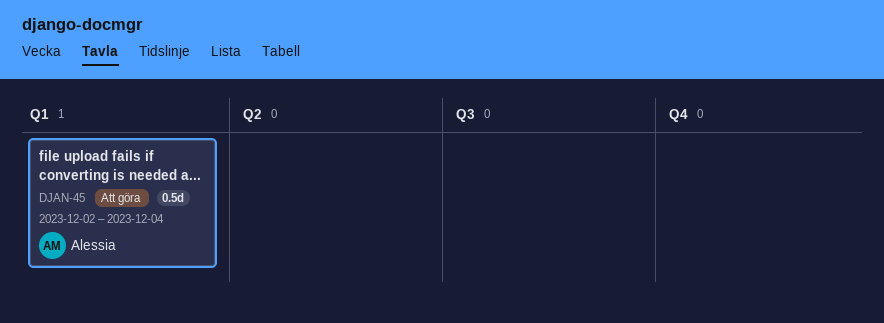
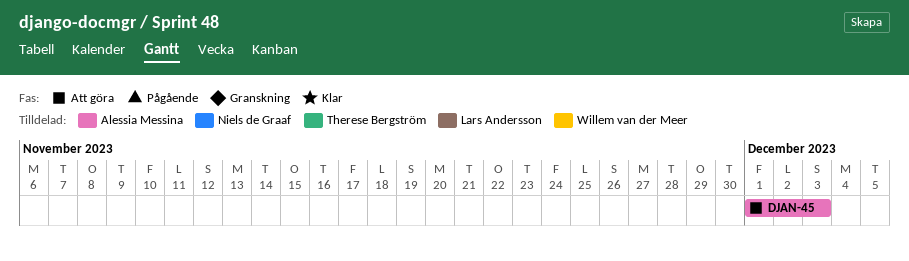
DJAN-45, start: Dec 2 -> Dec 1
DJAN-45, due: Dec 4 -> Dec 3

